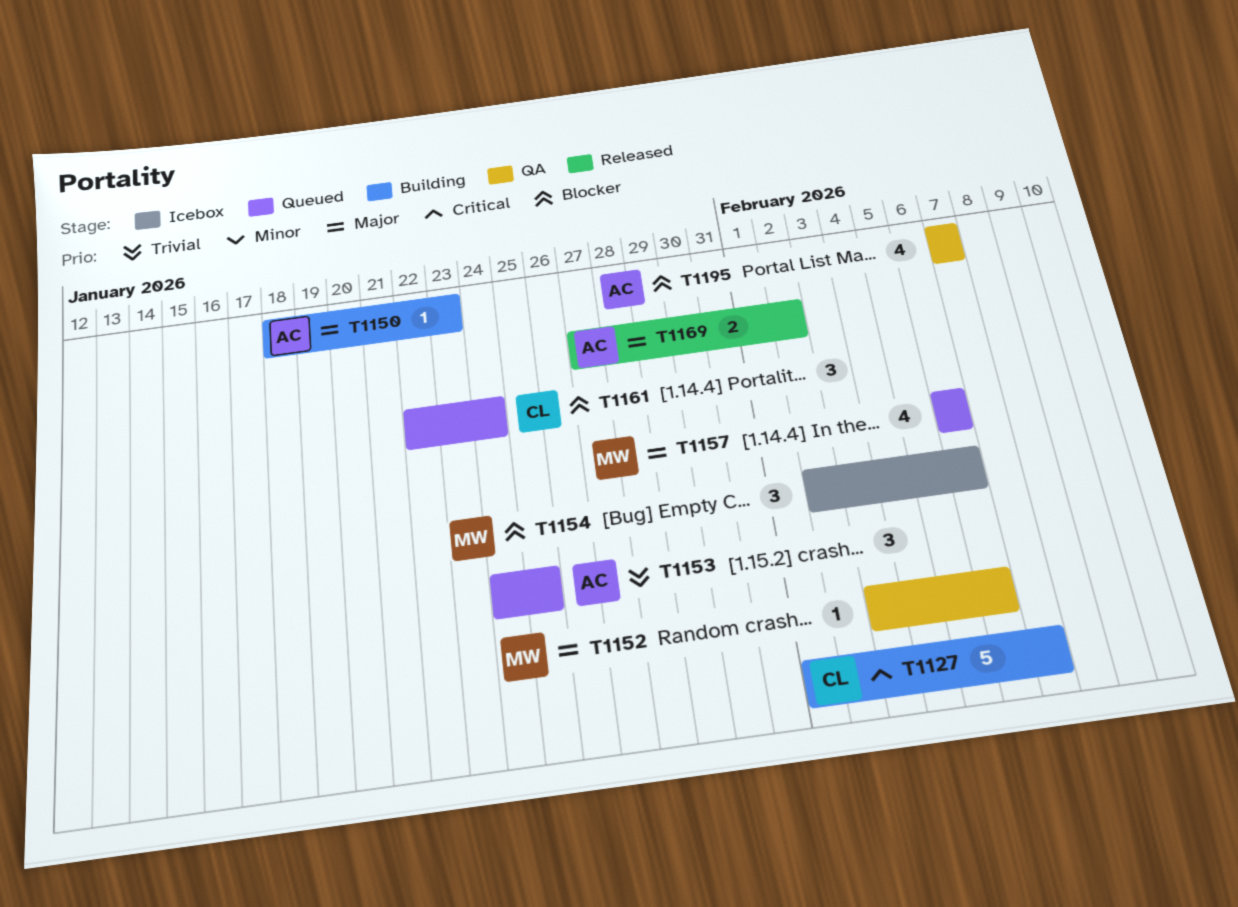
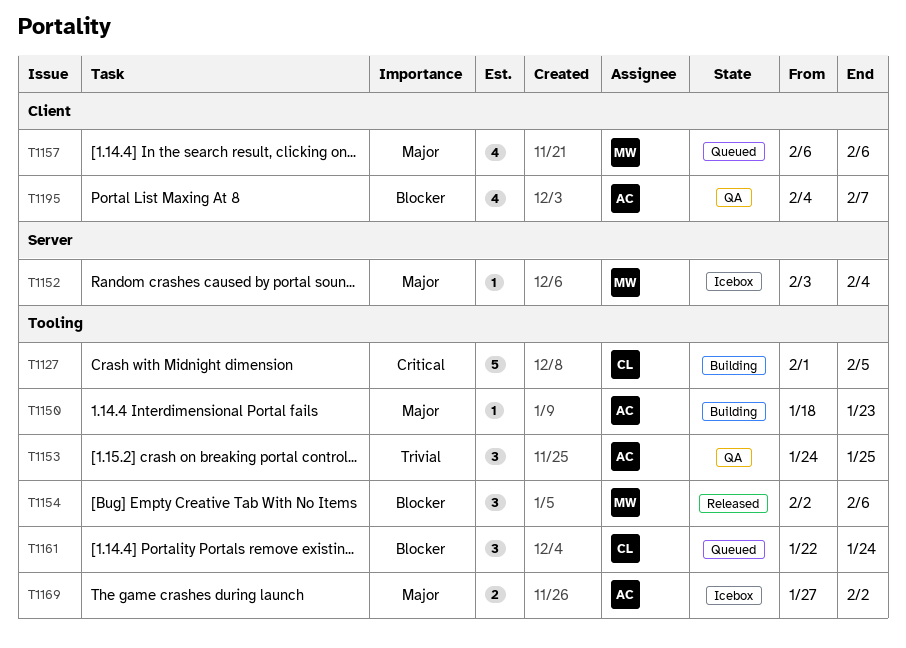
T1127, due: Feb 7 -> Feb 5
T1152, status: QA -> Icebox
T1152, due: Feb 6 -> Feb 4
T1153, status: Queued -> QA
T1154, status: Icebox -> Released
T1169, status: Released -> Icebox
T1195, start: Feb 7 -> Feb 4

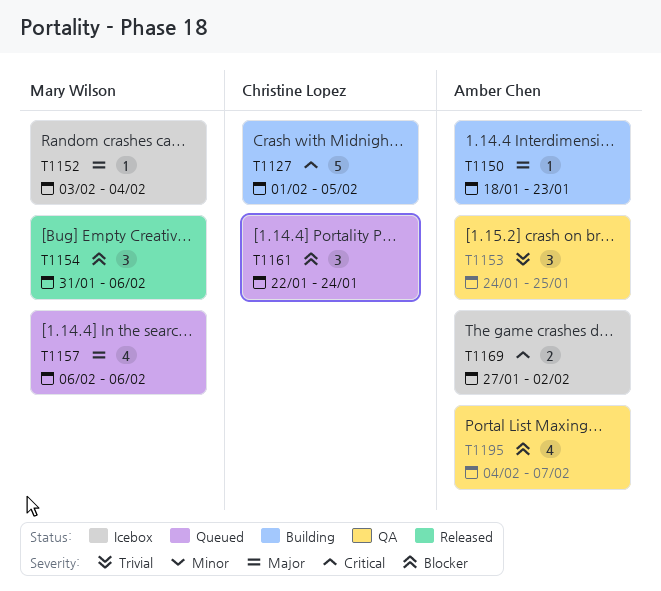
T1154, start: Feb 2 -> Jan 31
T1169, priority: Major -> Critical

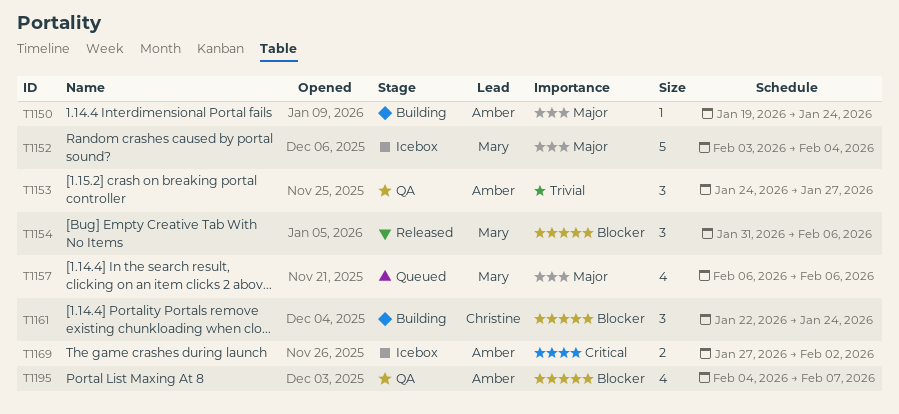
T1127: present -> none
T1150, start: Jan 18 -> Jan 19
T1150, due: Jan 23 -> Jan 24
T1152, estimate: 1 -> 5
T1153, due: Jan 25 -> Jan 27
T1161, status: Queued -> Building

